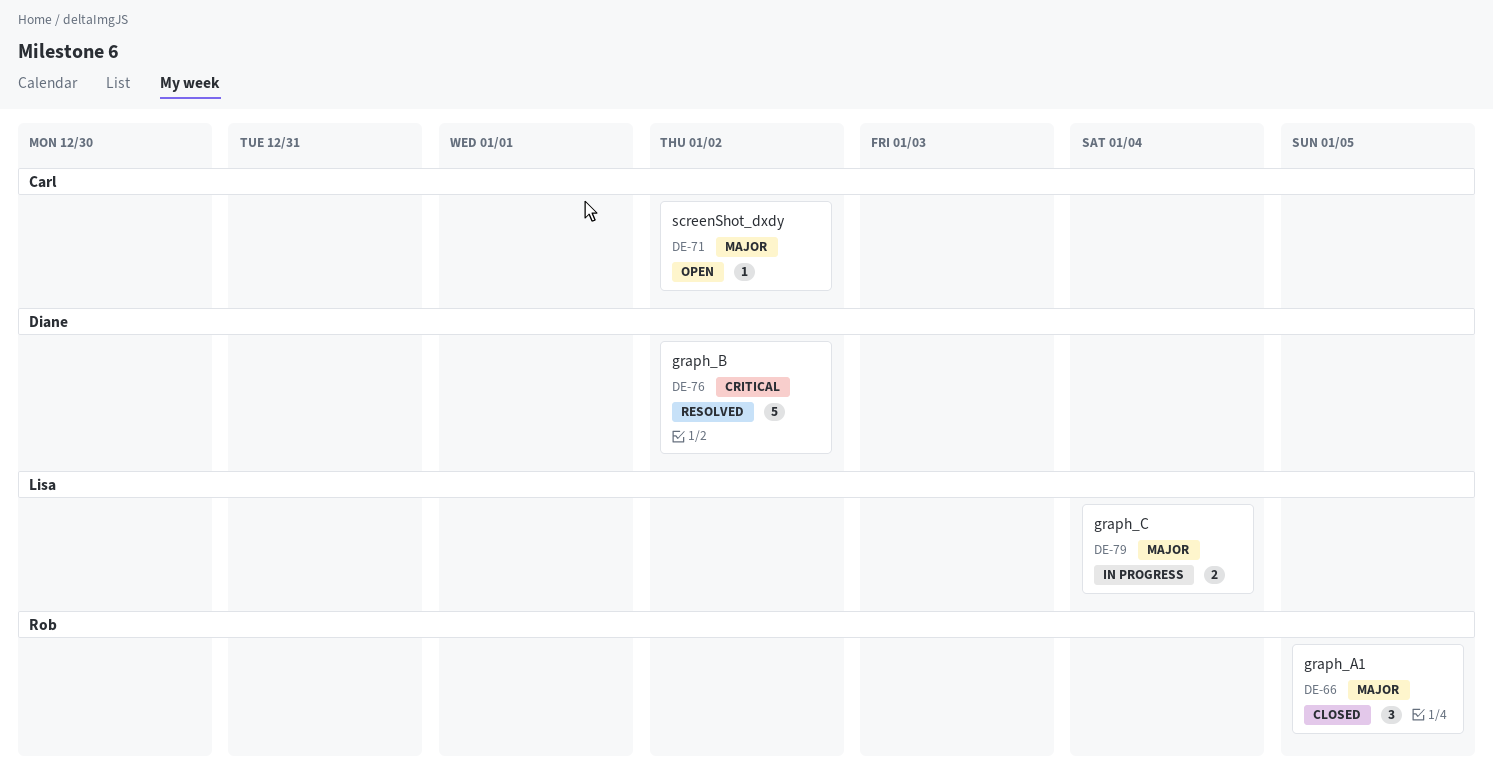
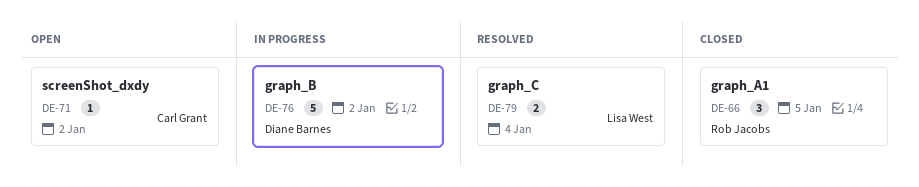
DE-76, status: Resolved -> In progress
DE-79, status: In progress -> Resolved

